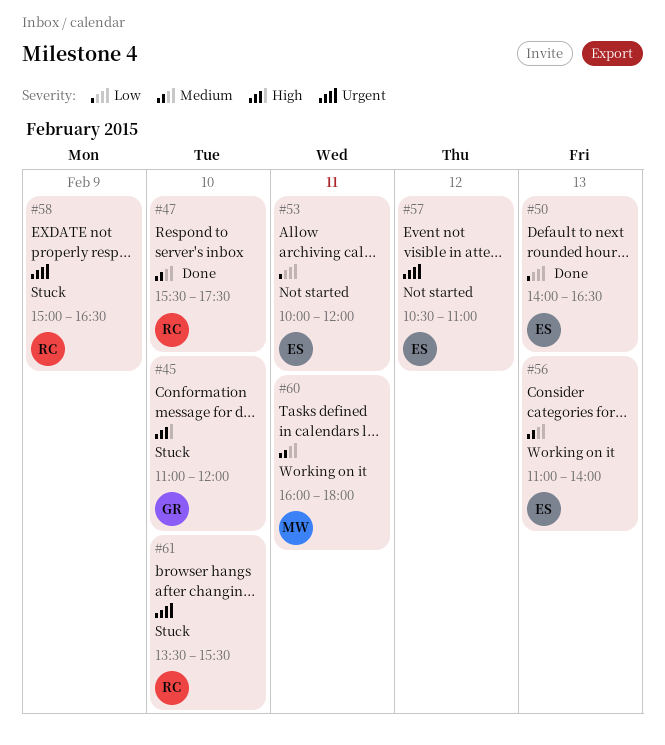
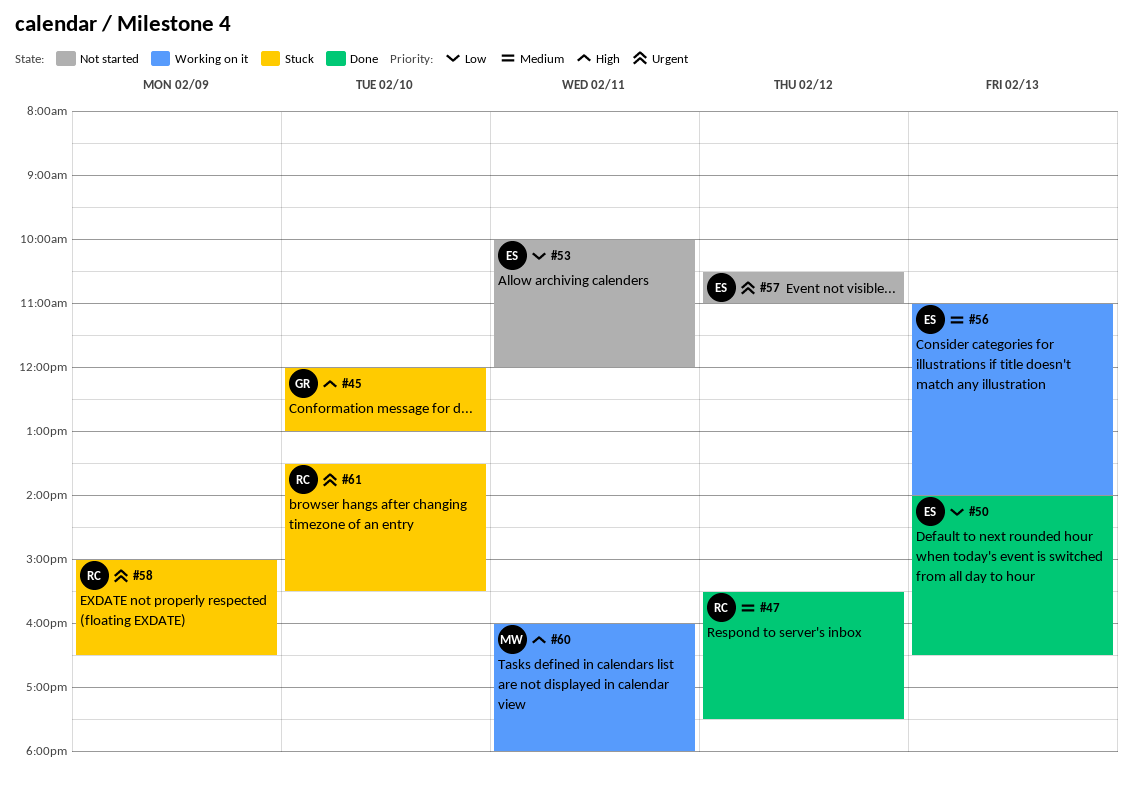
#45, begins: 11:00 -> 12:00
#45, ends: 12:00 -> 13:00
#47, day: Feb 10 -> Feb 12
#60, priority: Medium -> High

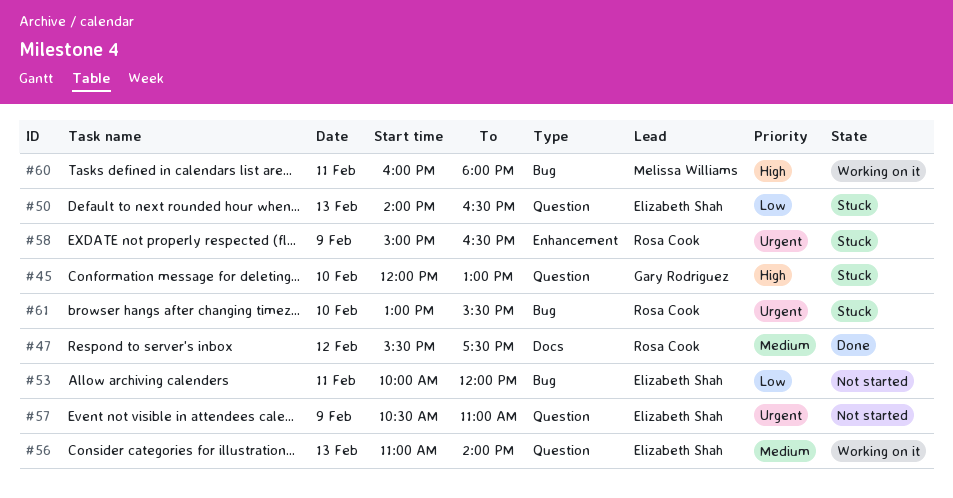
#50, status: Done -> Stuck
#57, day: Feb 12 -> Feb 9
#61, begins: 13:30 -> 13:00

